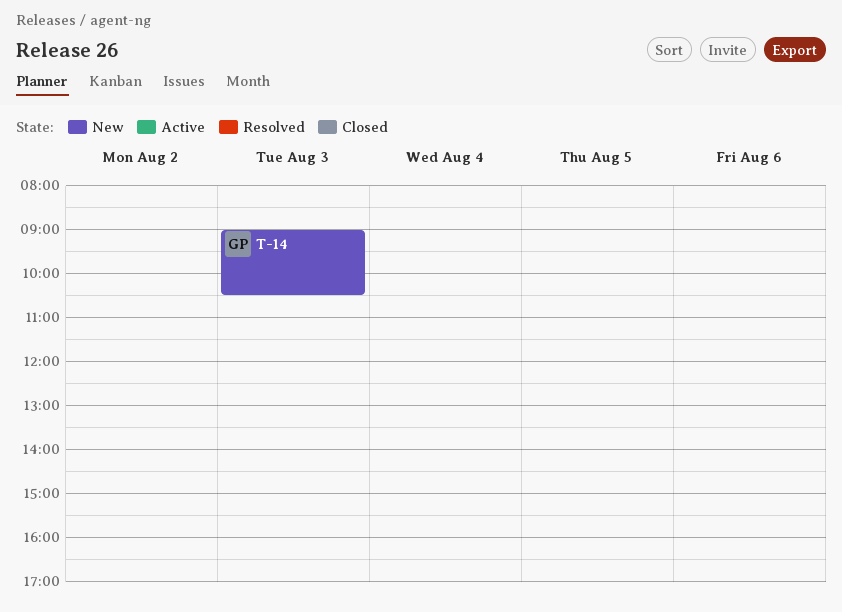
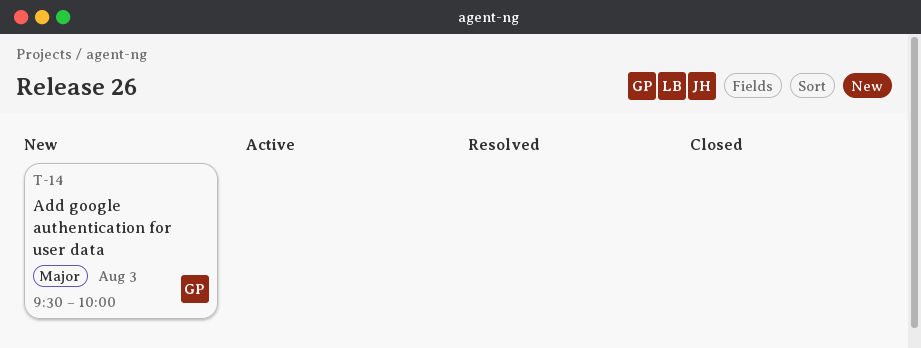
T-14, begins: 09:00 -> 09:30
T-14, ends: 10:30 -> 10:00

